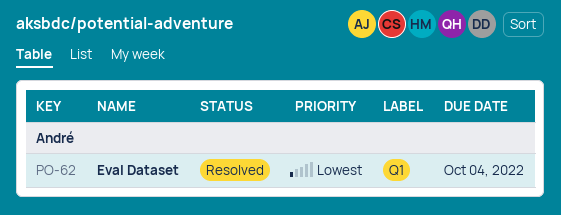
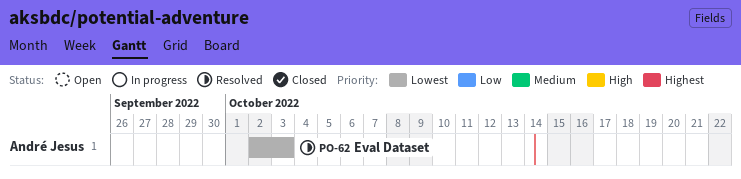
PO-62, due: Oct 4 -> Oct 3

